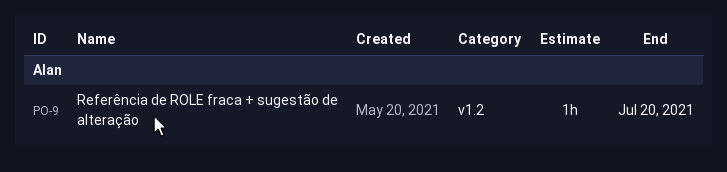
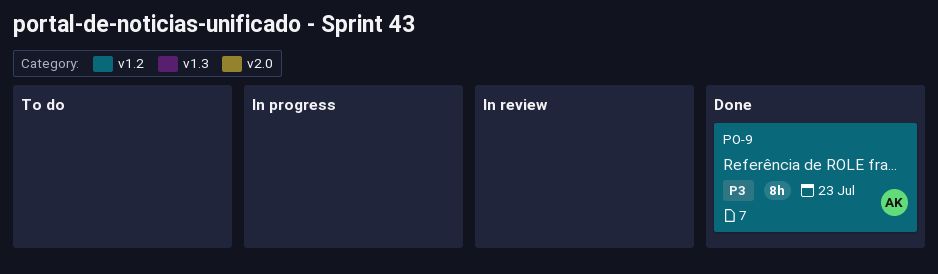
PO-9, estimate: 1h -> 8h
PO-9, due: Jul 20 -> Jul 23

